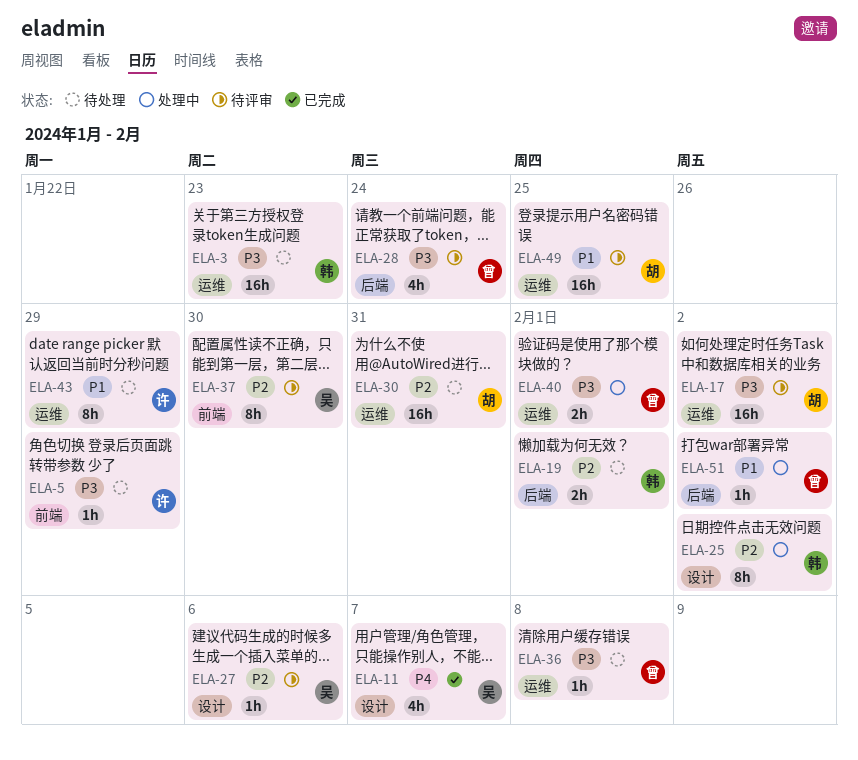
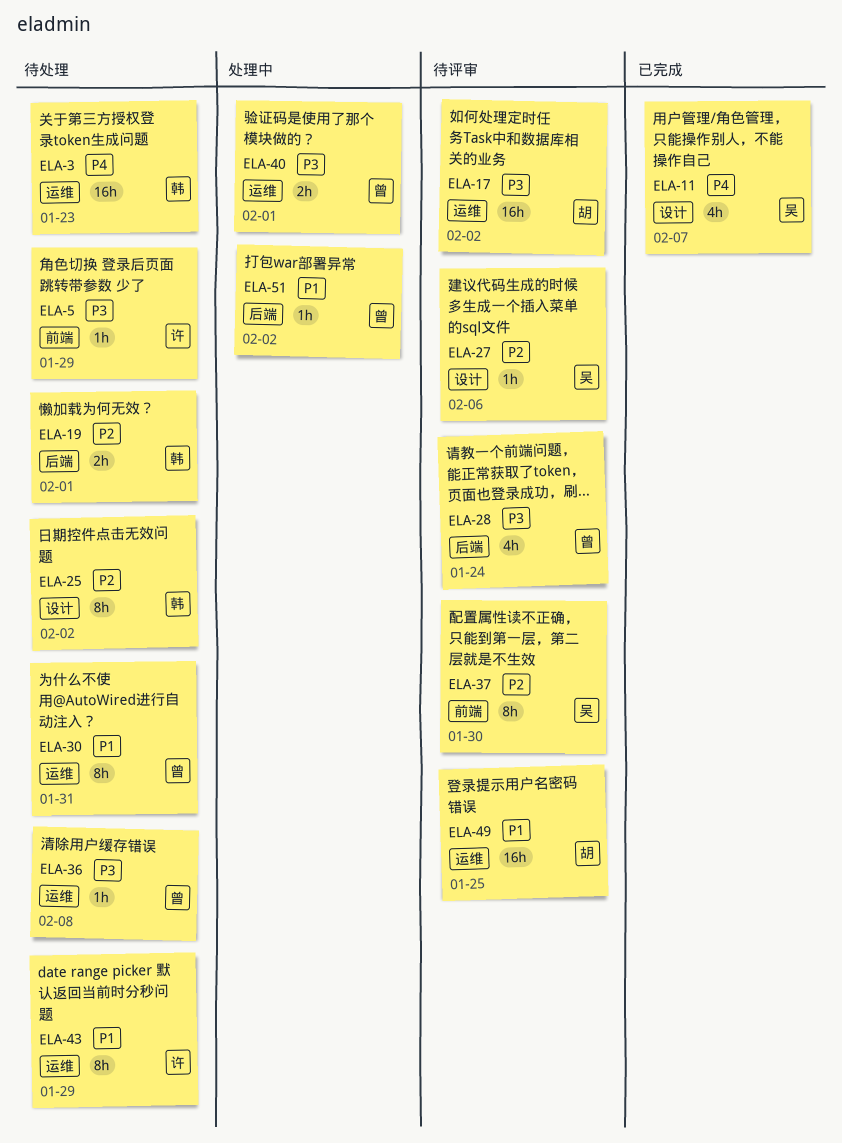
ELA-3, priority: P3 -> P4
ELA-25, status: 处理中 -> 待处理
ELA-30, owner: 胡 -> 曾
ELA-30, priority: P2 -> P1
ELA-30, estimate: 16h -> 8h

